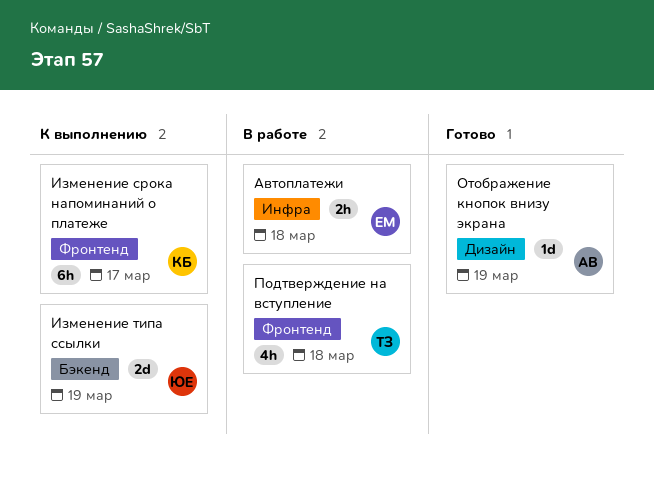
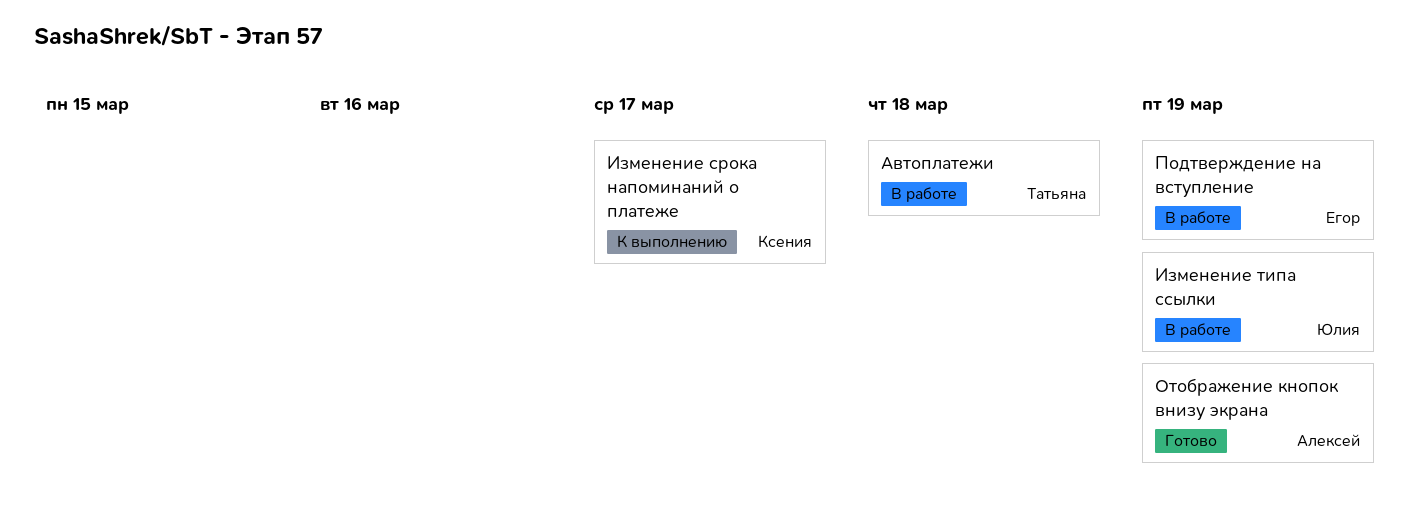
Автоплатежи, owner: Егор -> Татьяна
Изменение типа ссылки, status: К выполнению -> В работе
Подтверждение на вступление, owner: Татьяна -> Егор
Подтверждение на вступление, due: Mar 18 -> Mar 19

